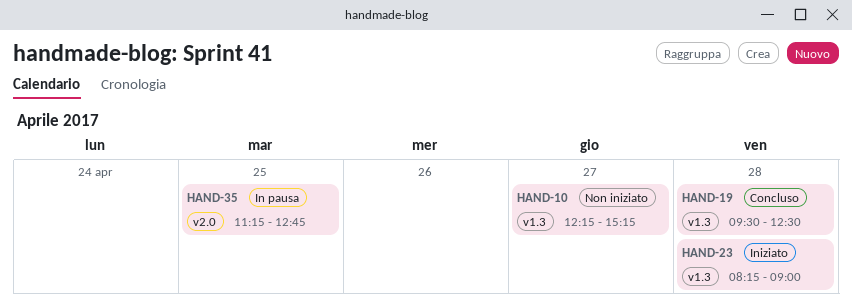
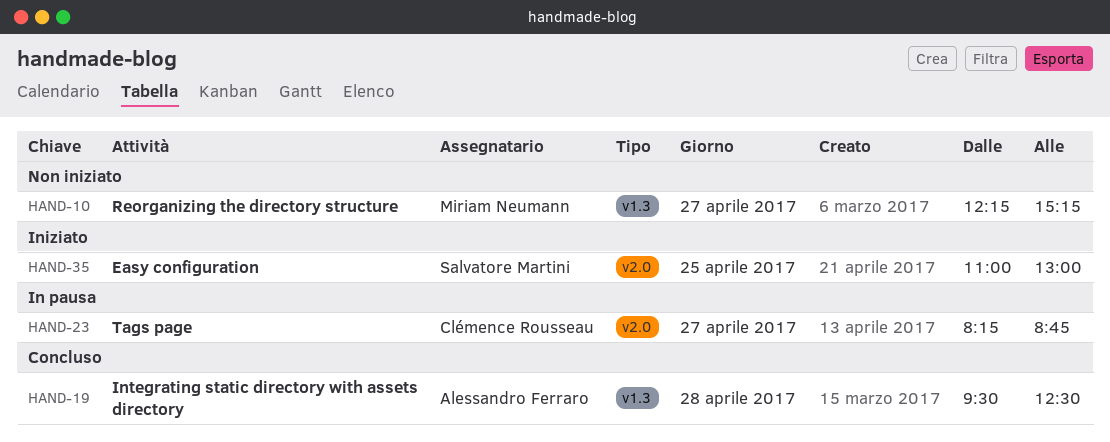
HAND-23, status: Iniziato -> In pausa
HAND-23, label: v1.3 -> v2.0
HAND-23, day: Apr 28 -> Apr 27
HAND-23, ends: 09:00 -> 08:45
HAND-35, status: In pausa -> Iniziato
HAND-35, begins: 11:15 -> 11:00
HAND-35, ends: 12:45 -> 13:00

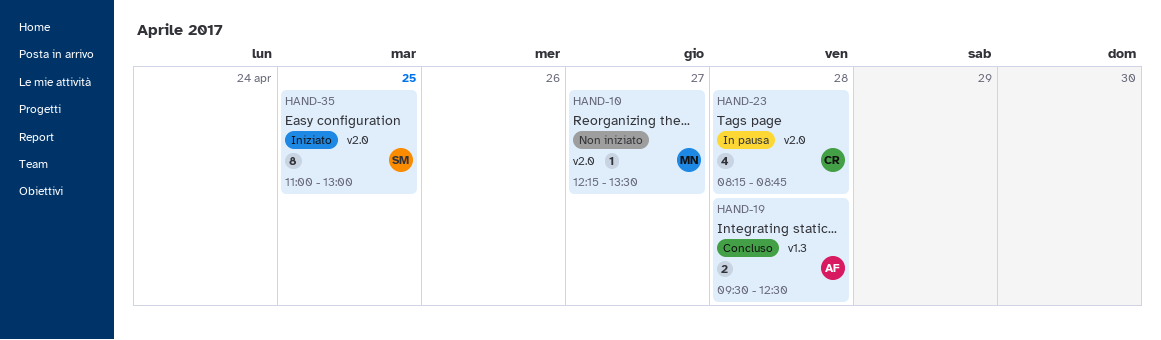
HAND-10, label: v1.3 -> v2.0
HAND-10, ends: 15:15 -> 13:30
HAND-23, day: Apr 27 -> Apr 28

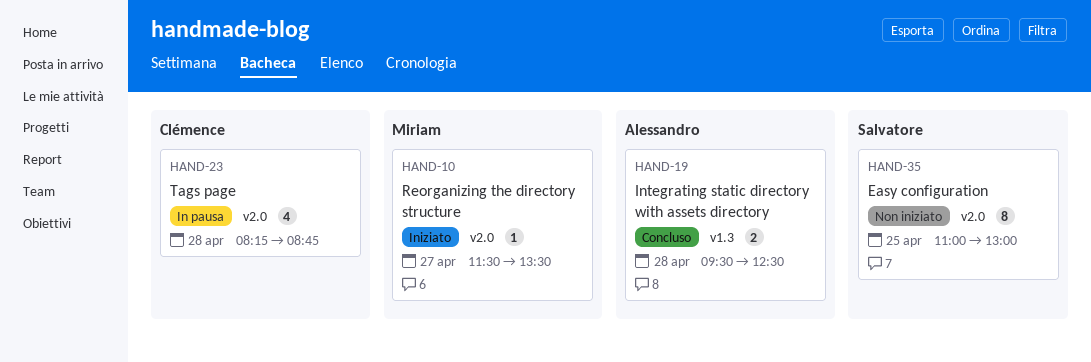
HAND-10, status: Non iniziato -> Iniziato
HAND-10, begins: 12:15 -> 11:30
HAND-35, status: Iniziato -> Non iniziato

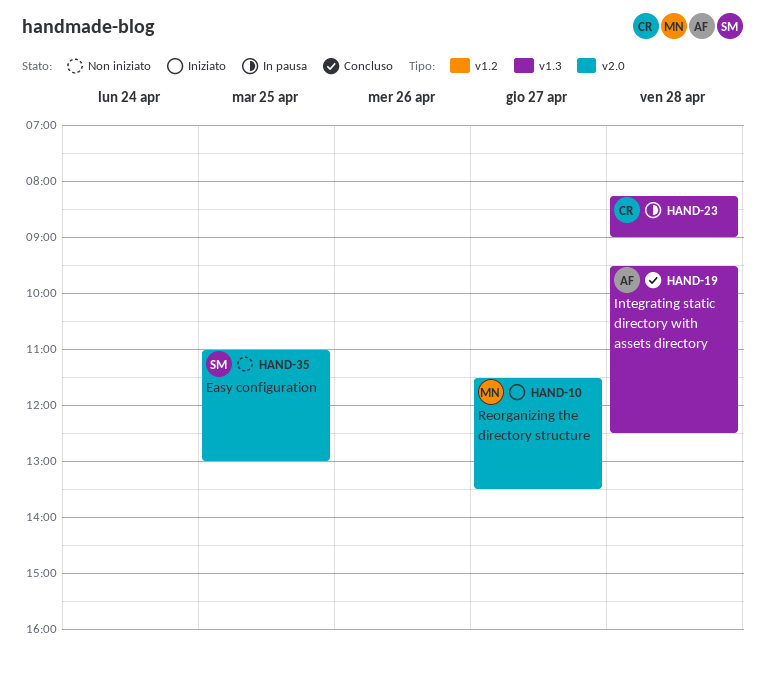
HAND-23, label: v2.0 -> v1.3
HAND-23, ends: 08:45 -> 09:00

